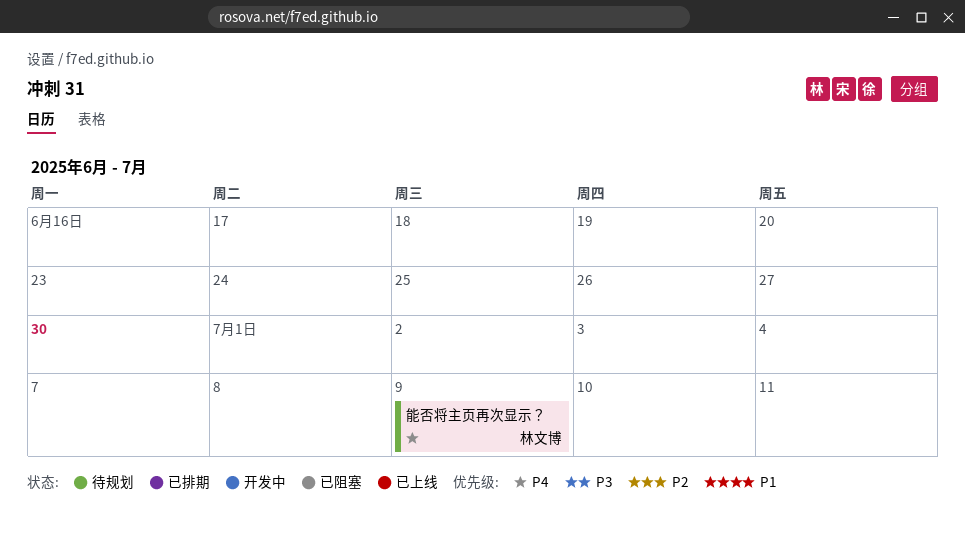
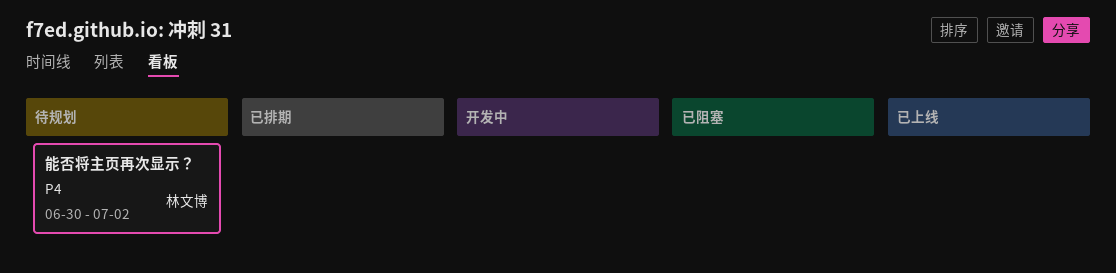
能否将主页再次显示？, due: Jul 9 -> Jul 2

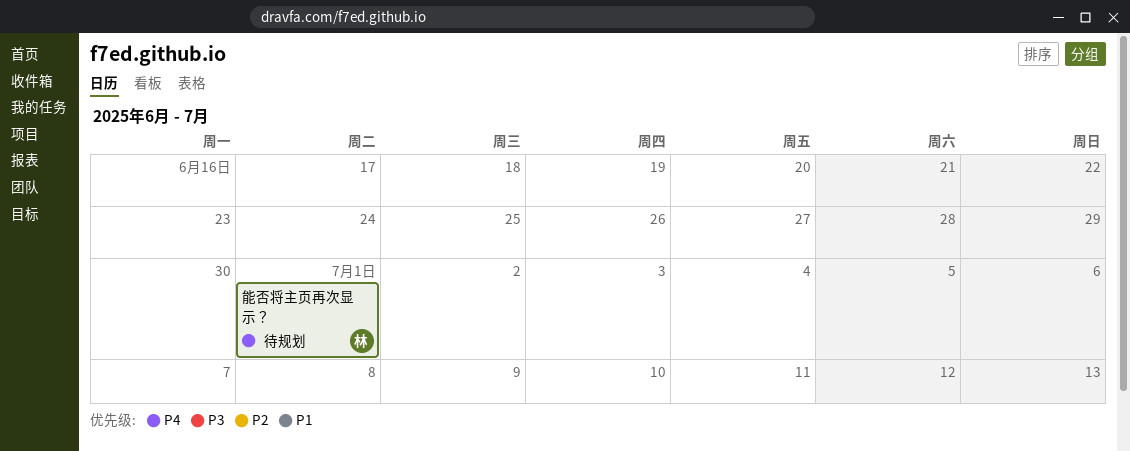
能否将主页再次显示？, due: Jul 2 -> Jul 1

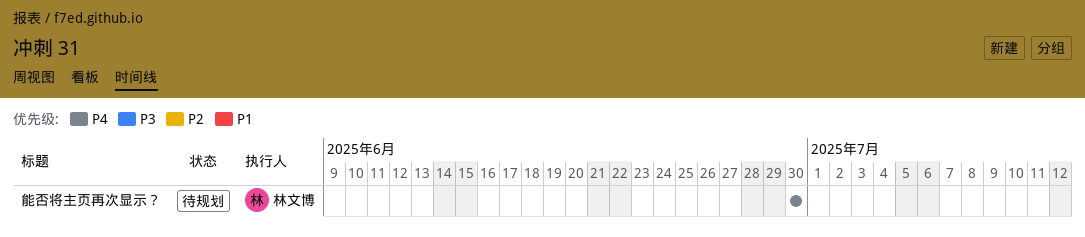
能否将主页再次显示？, due: Jul 1 -> Jun 30

